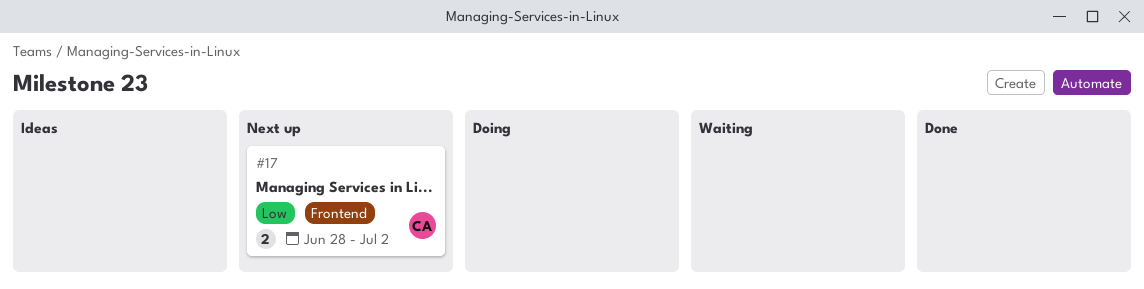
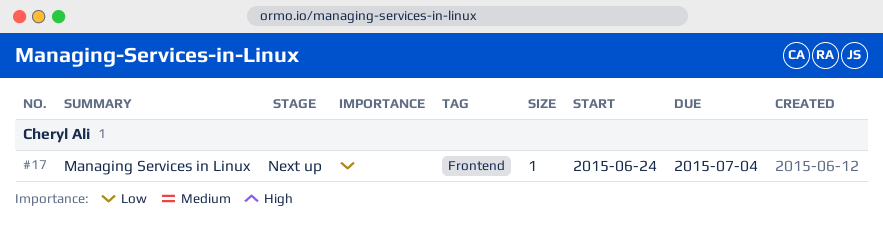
#17, estimate: 2 -> 1
#17, start: Jun 28 -> Jun 24
#17, due: Jul 2 -> Jul 4

